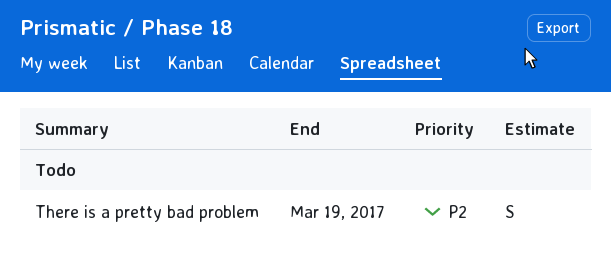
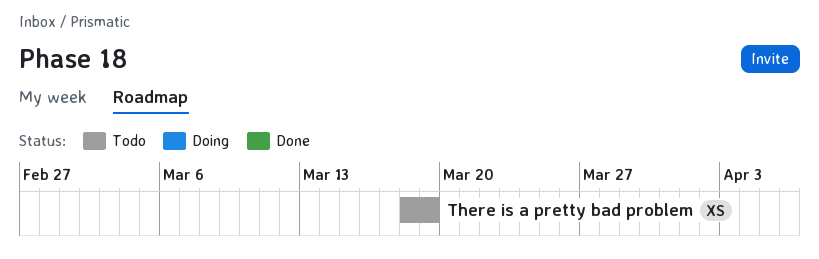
There is a pretty bad problem, estimate: S -> XS

